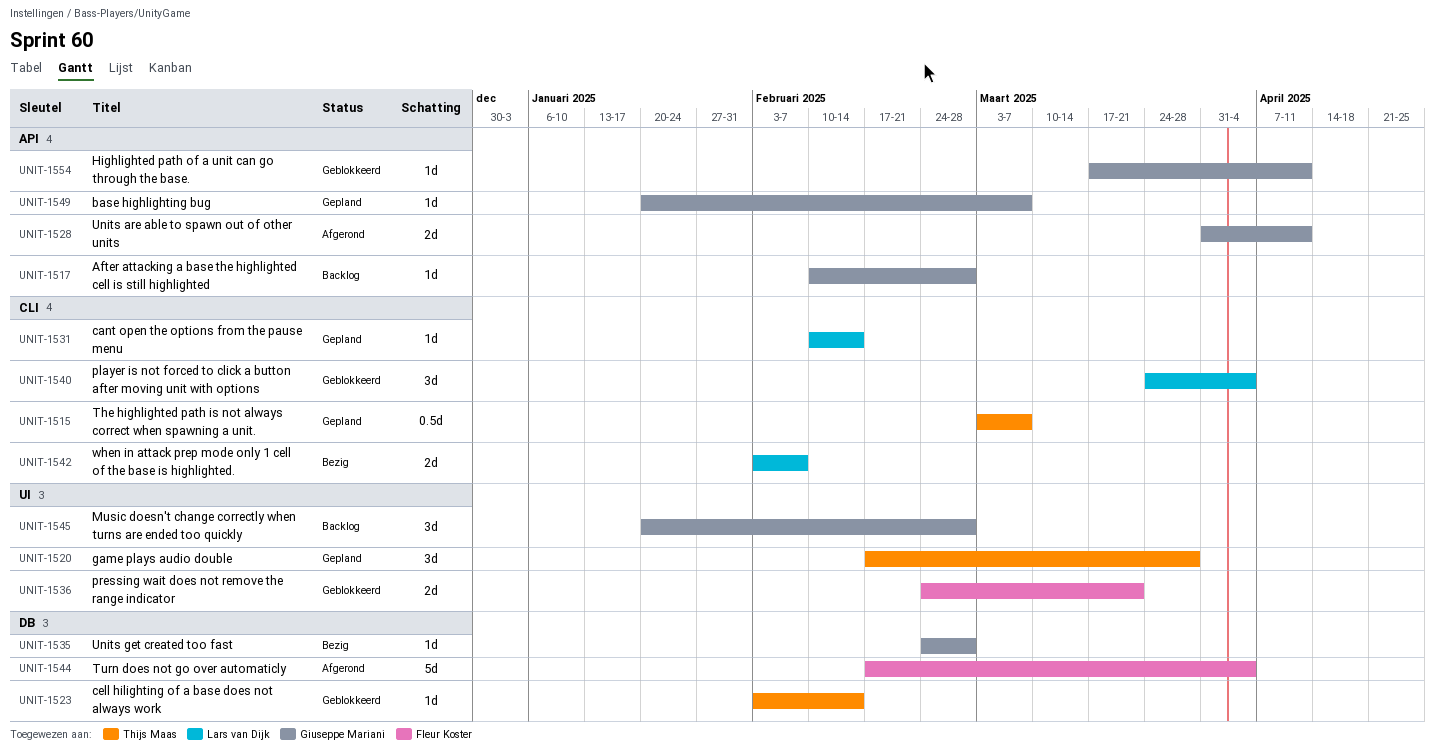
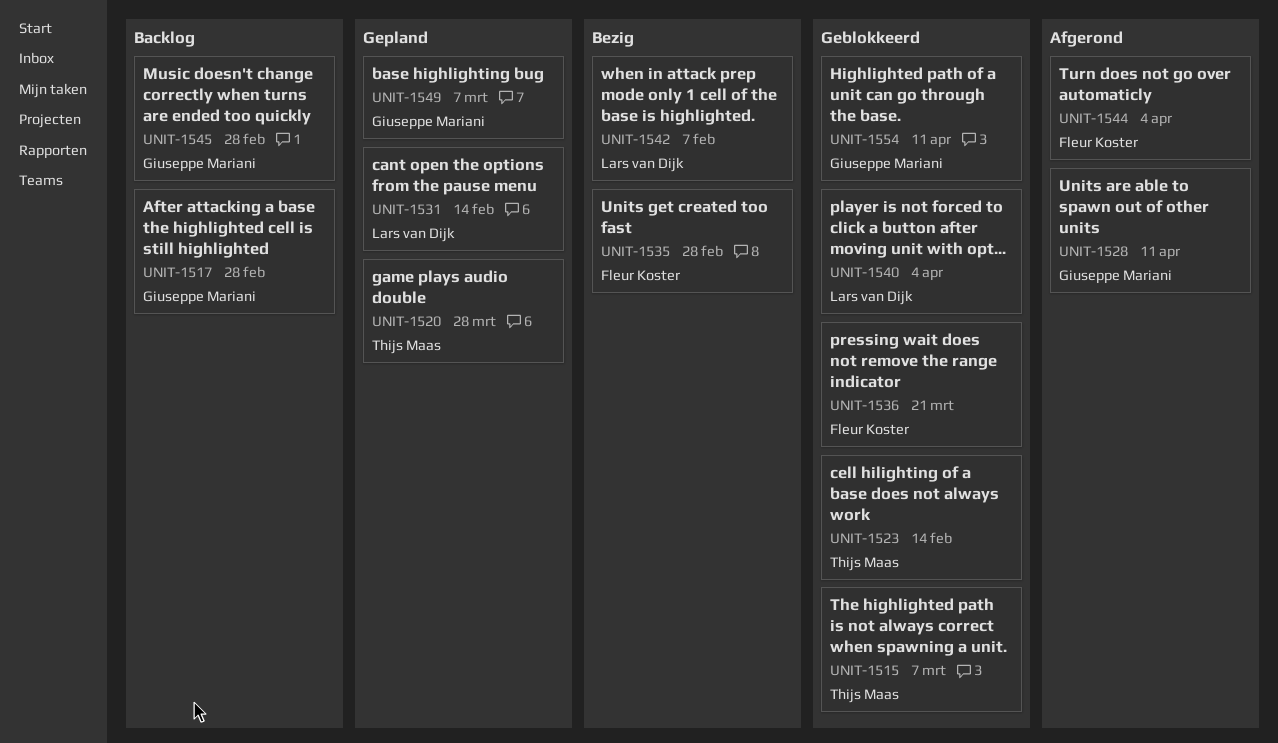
UNIT-1515, status: Gepland -> Geblokkeerd
UNIT-1535, owner: Giuseppe Mariani -> Fleur Koster

